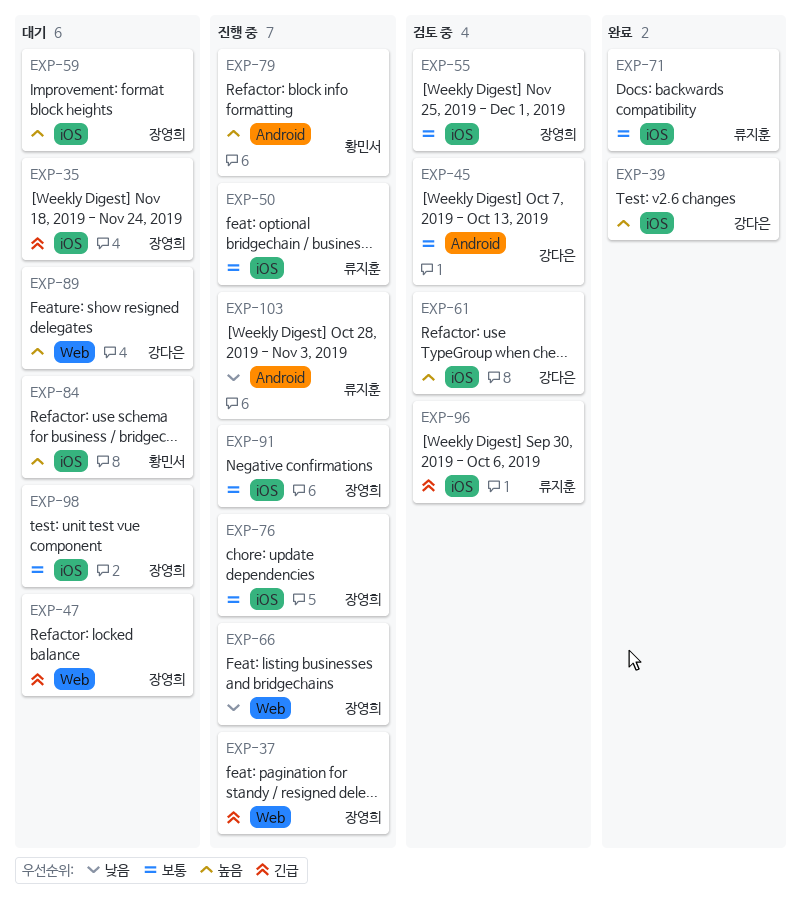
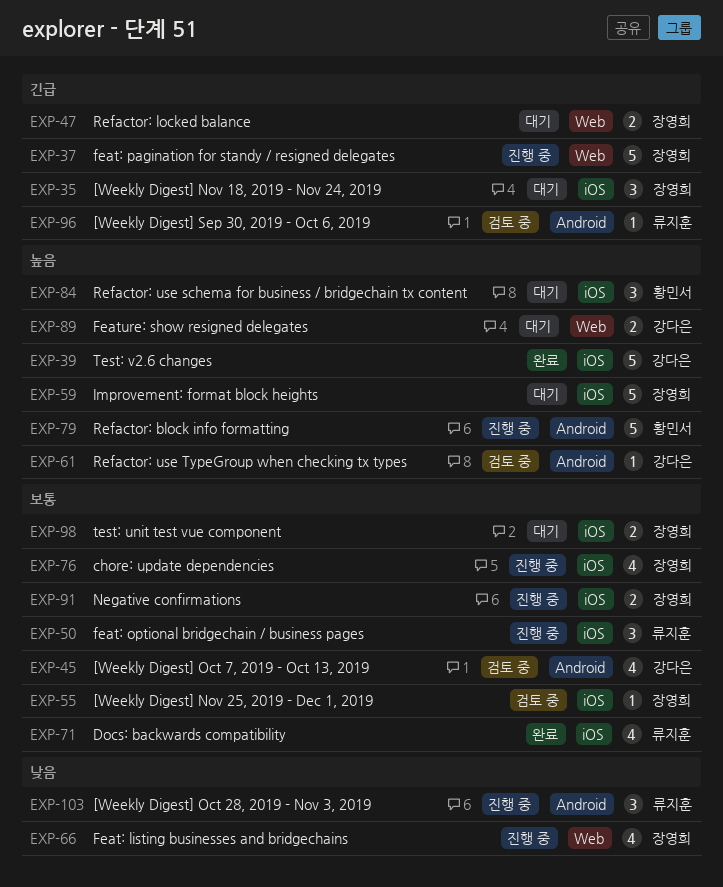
EXP-61, label: iOS -> Android
EXP-96, label: iOS -> Android

